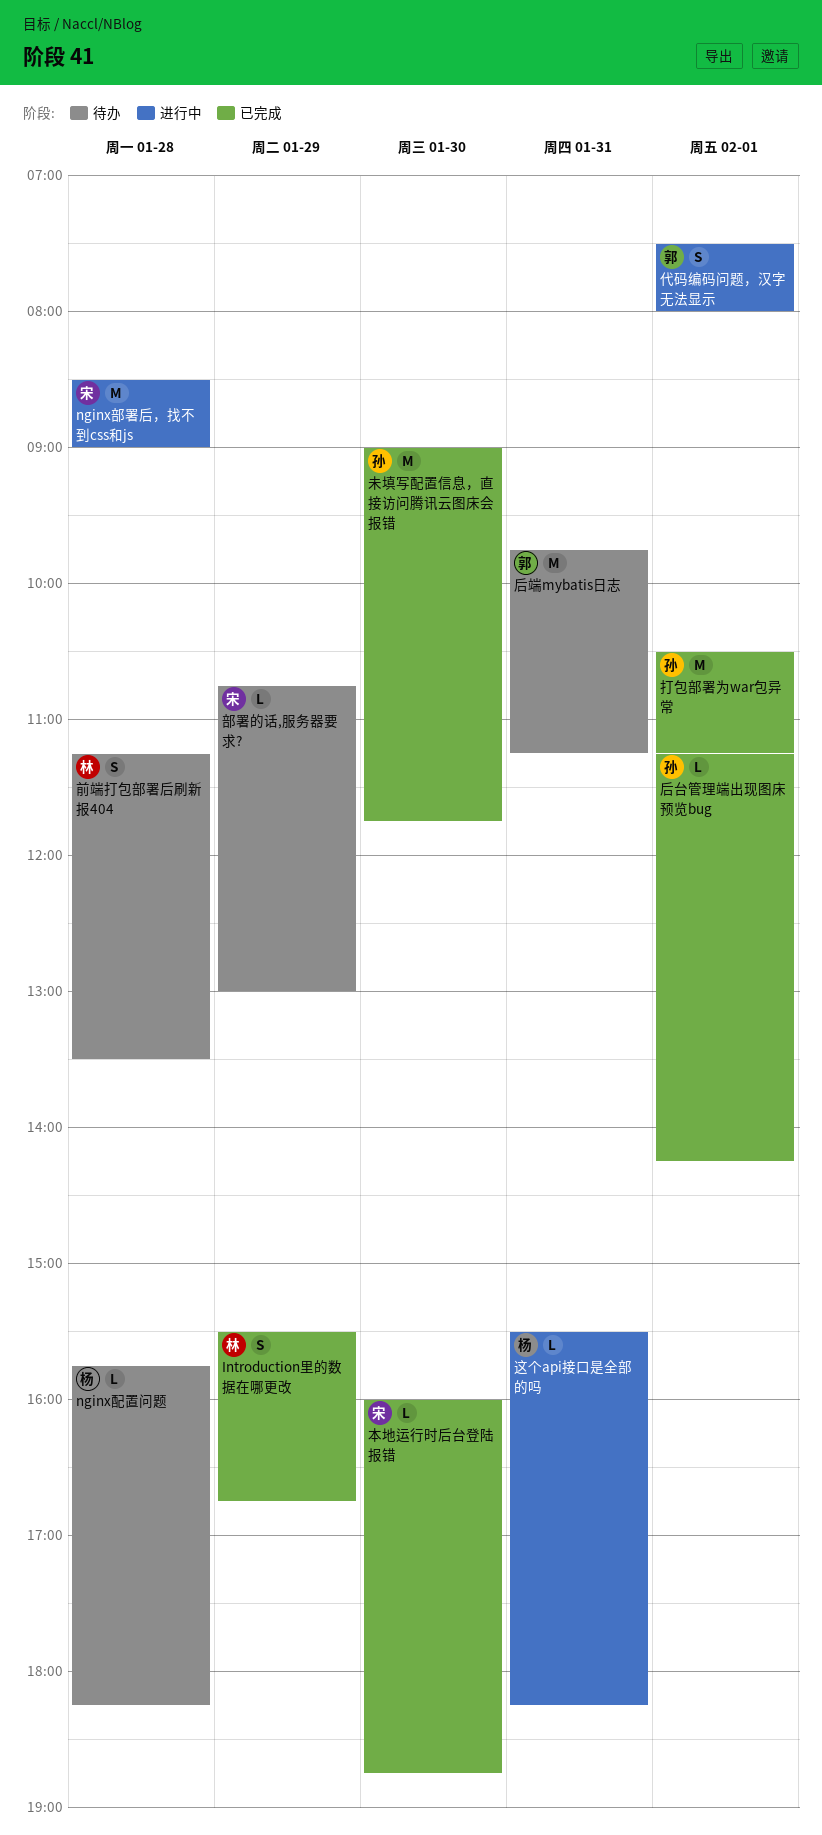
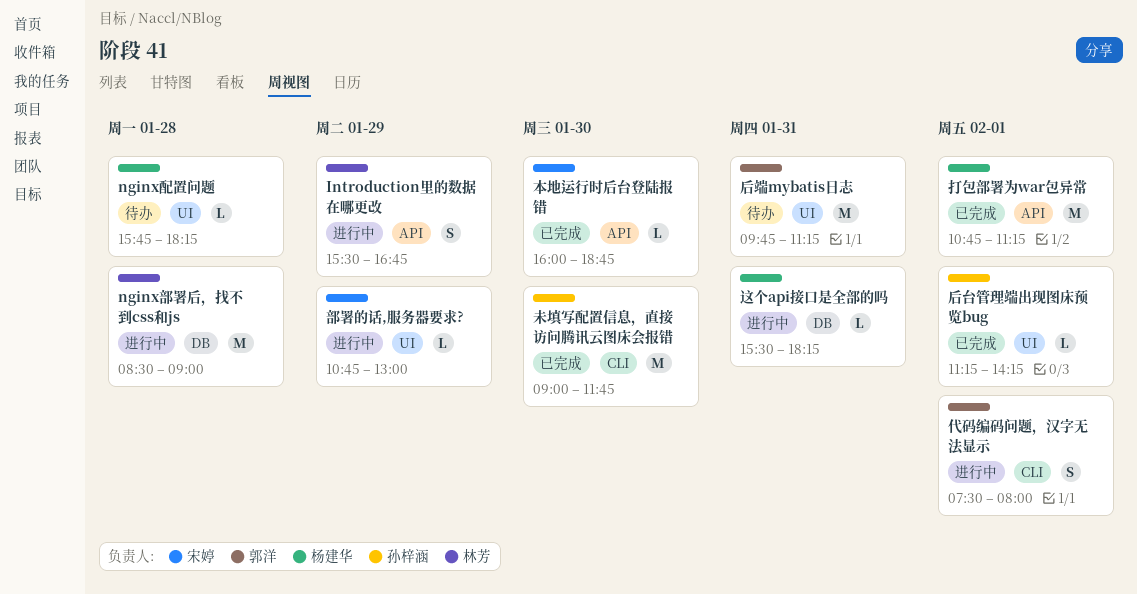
Introduction里的数据在哪更改, status: 已完成 -> 进行中
nginx部署后，找不到css和js, owner: 宋婷 -> 林芳
前端打包部署后刷新报404: present -> none
打包部署为war包异常, owner: 孙梓涵 -> 杨建华
打包部署为war包异常, begins: 10:30 -> 10:45
部署的话,服务器要求?, status: 待办 -> 进行中

